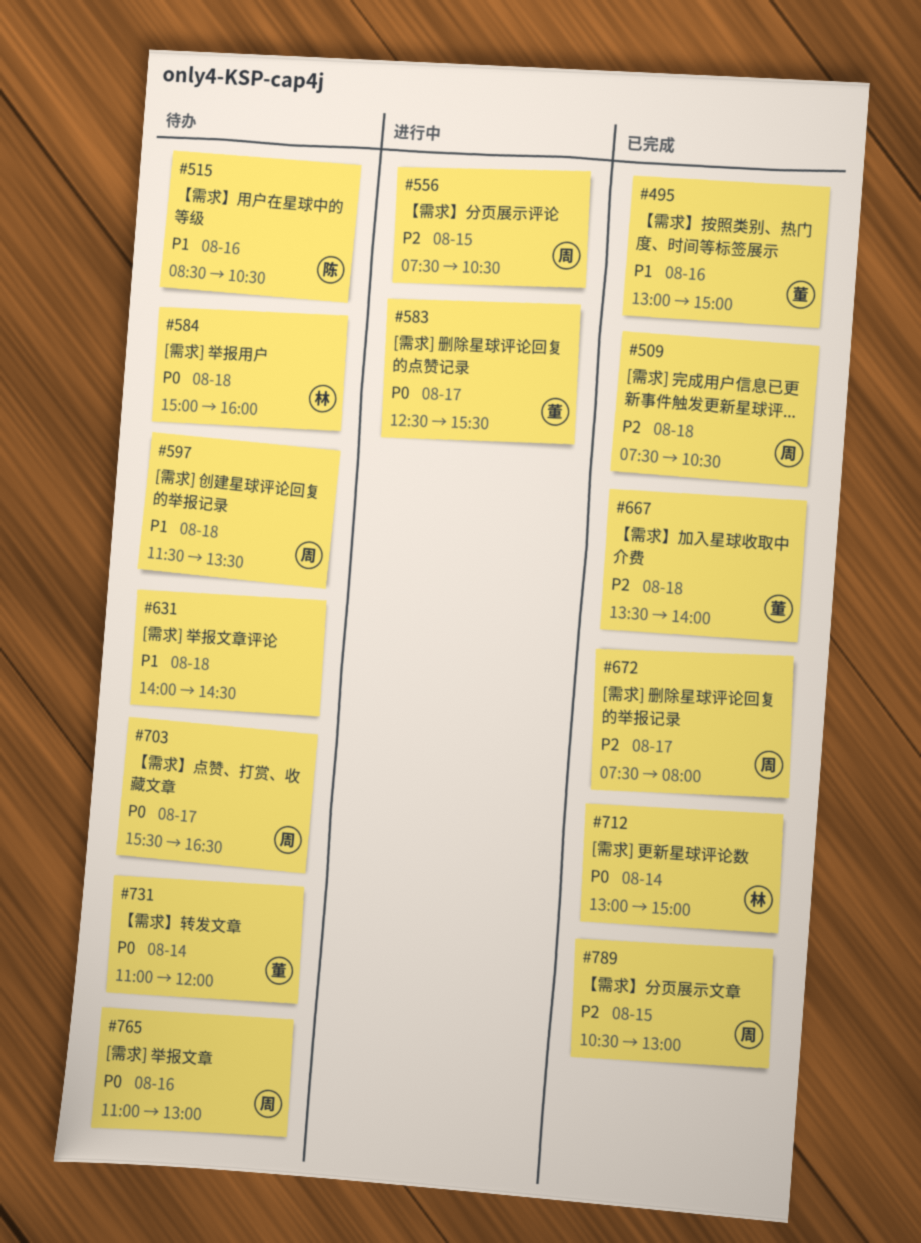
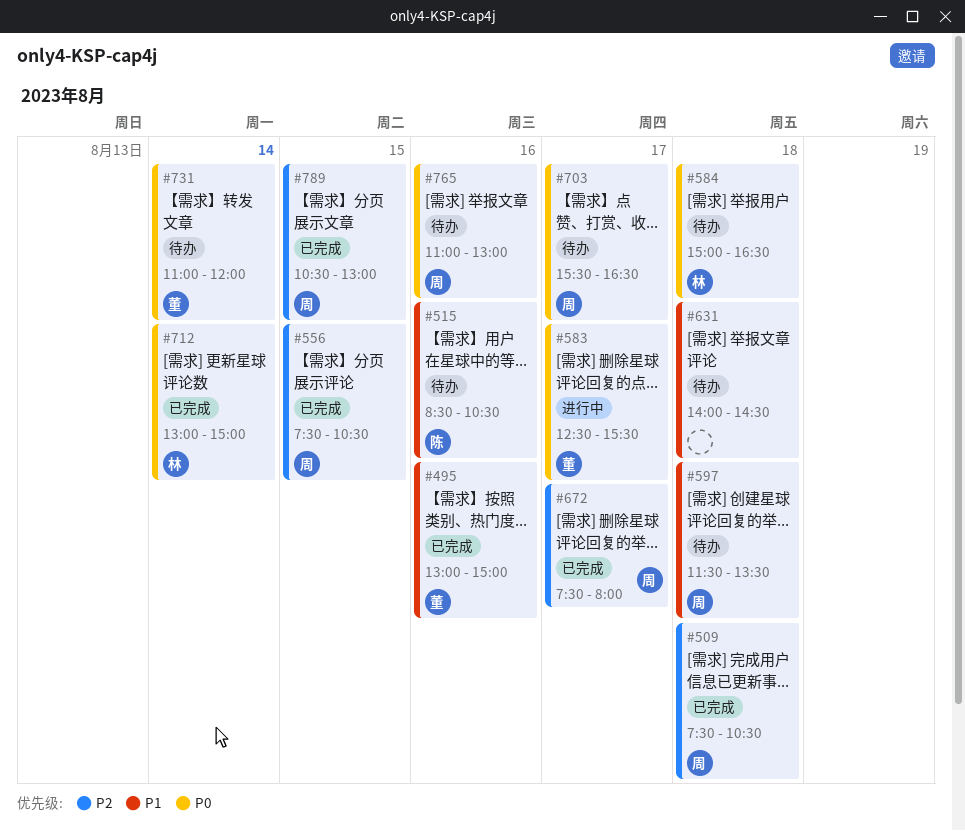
#556, status: 进行中 -> 已完成
#584, ends: 16:00 -> 16:30
#667: present -> none

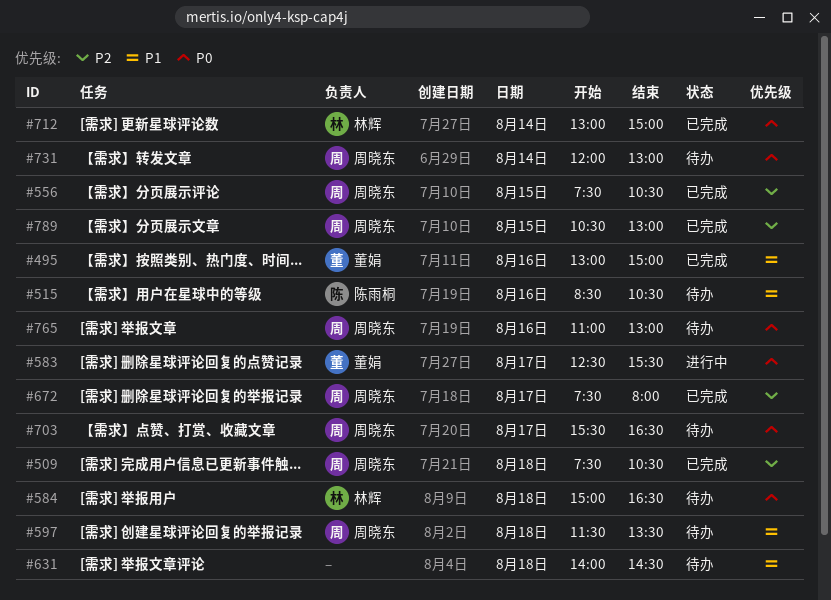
#731, owner: 董娟 -> 周晓东
#731, begins: 11:00 -> 12:00
#731, ends: 12:00 -> 13:00

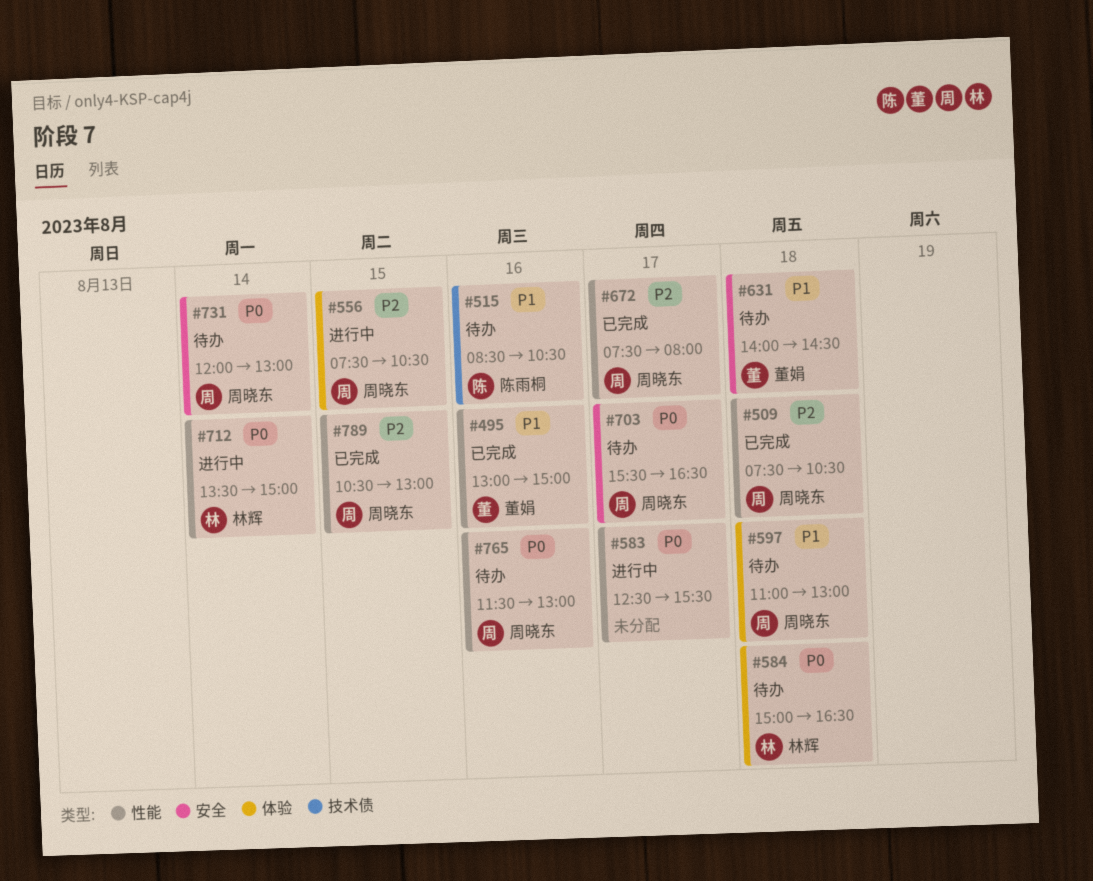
#556, status: 已完成 -> 进行中
#583, owner: 董娟 -> none
#597, begins: 11:30 -> 11:00
#597, ends: 13:30 -> 13:00
#631, owner: none -> 董娟
#712, status: 已完成 -> 进行中
#712, begins: 13:00 -> 13:30
#765, begins: 11:00 -> 11:30

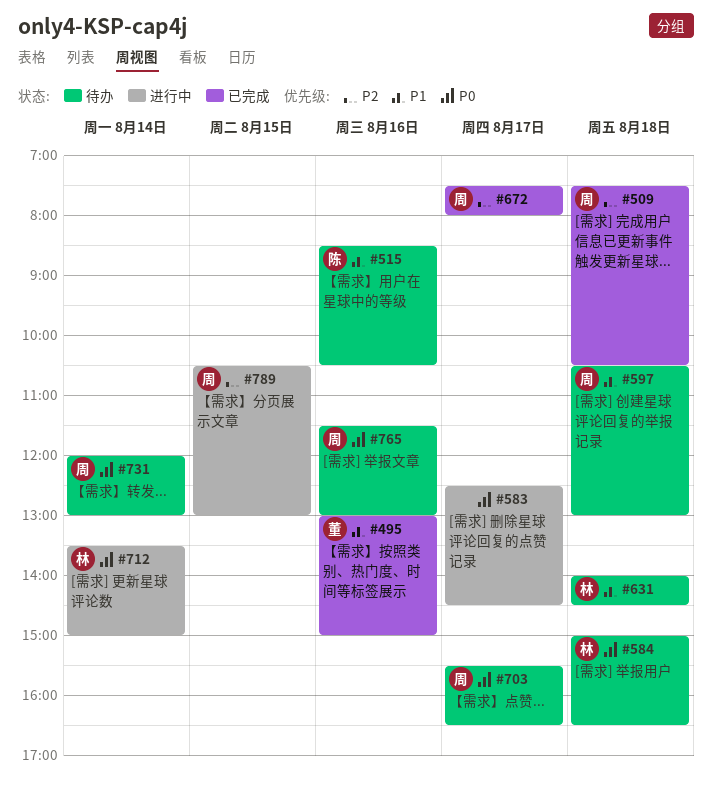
#556: present -> none
#583, ends: 15:30 -> 14:30
#597, begins: 11:00 -> 10:30
#631, owner: 董娟 -> 林辉
#789, status: 已完成 -> 进行中

